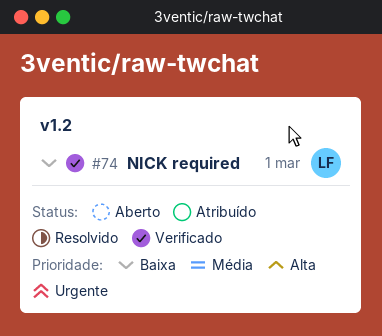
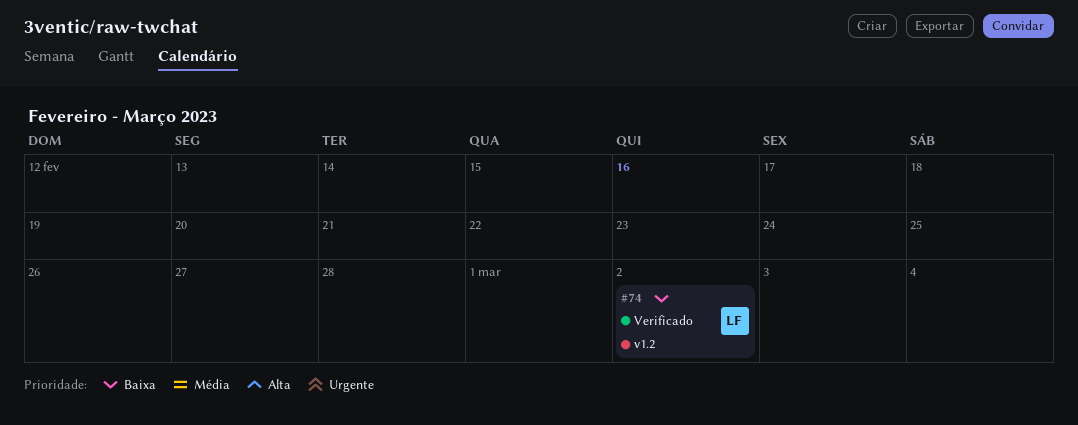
#74, due: Mar 1 -> Mar 2

